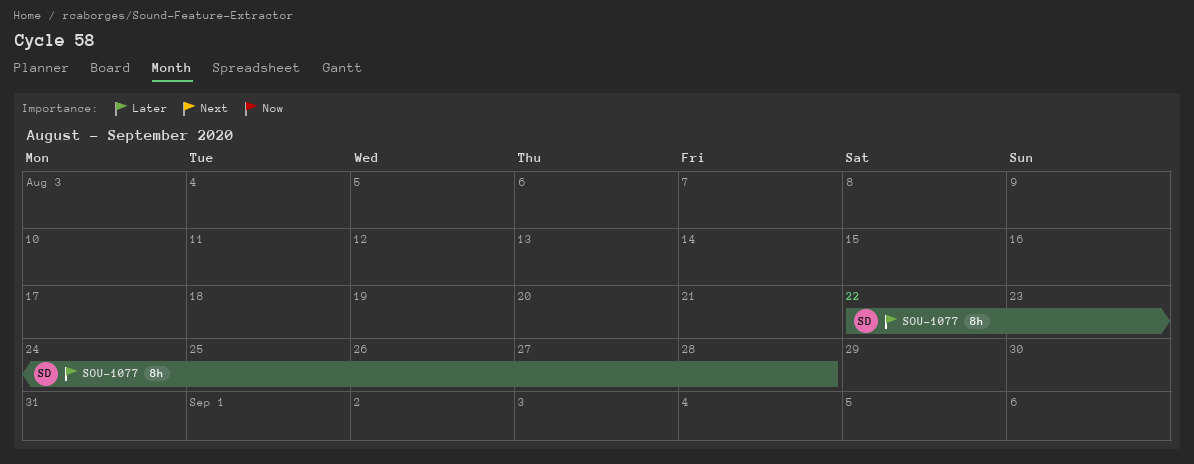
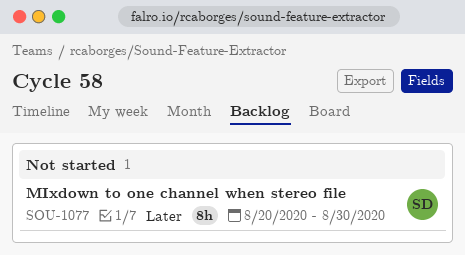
SOU-1077, start: Aug 22 -> Aug 20
SOU-1077, due: Aug 28 -> Aug 30

